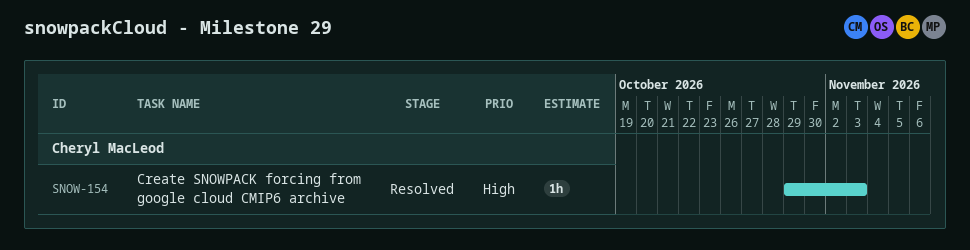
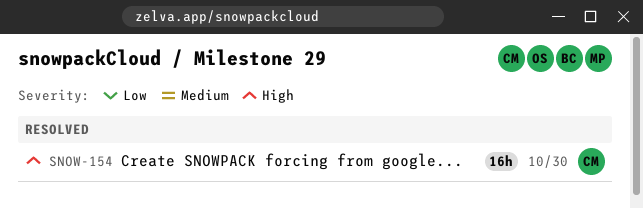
SNOW-154, estimate: 1h -> 16h
SNOW-154, due: Nov 3 -> Oct 30

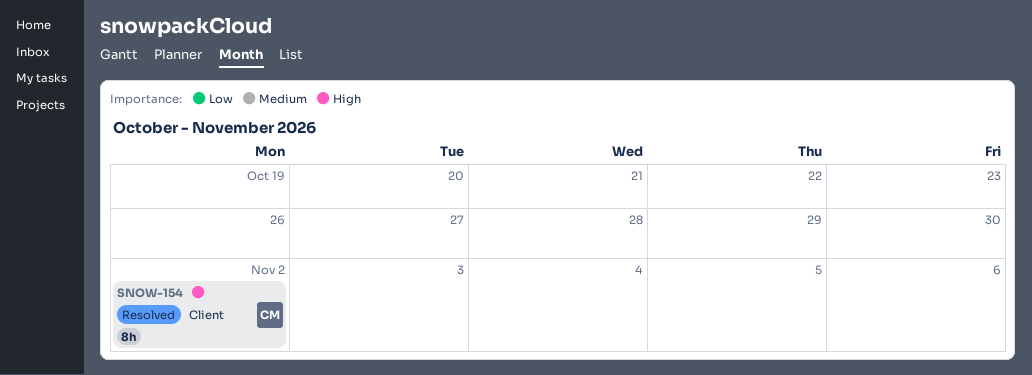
SNOW-154, estimate: 16h -> 8h
SNOW-154, due: Oct 30 -> Nov 2

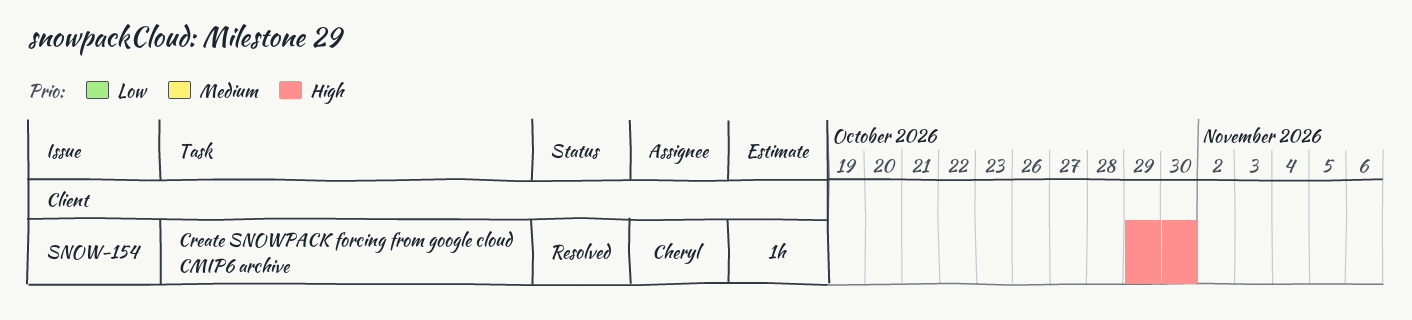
SNOW-154, estimate: 8h -> 1h
SNOW-154, due: Nov 2 -> Oct 30

